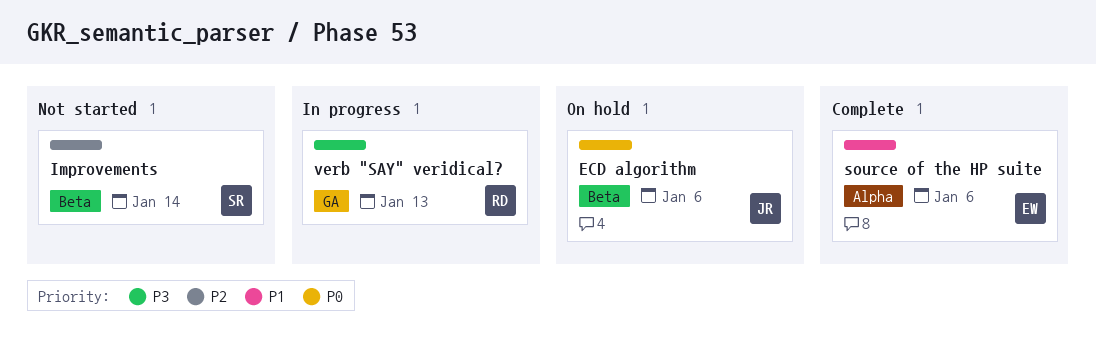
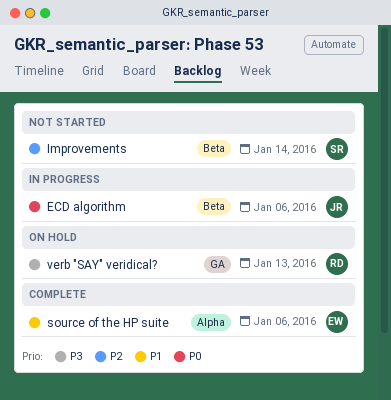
ECD algorithm, status: On hold -> In progress
verb "SAY" veridical?, status: In progress -> On hold

